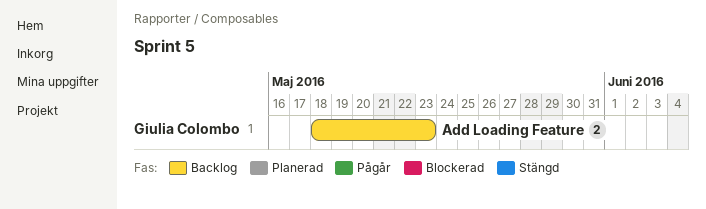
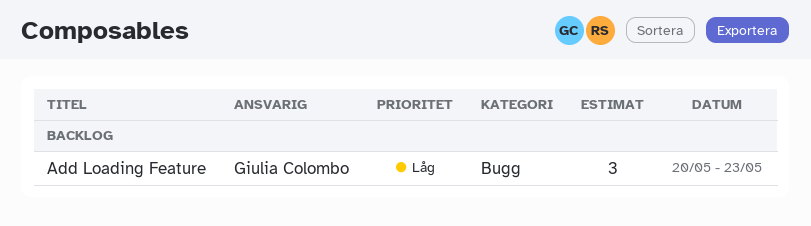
Add Loading Feature, estimate: 2 -> 3
Add Loading Feature, start: May 18 -> May 20

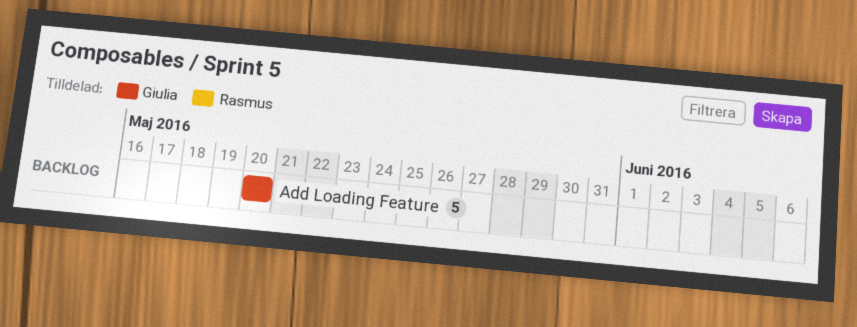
Add Loading Feature, estimate: 3 -> 5
Add Loading Feature, due: May 23 -> May 20

